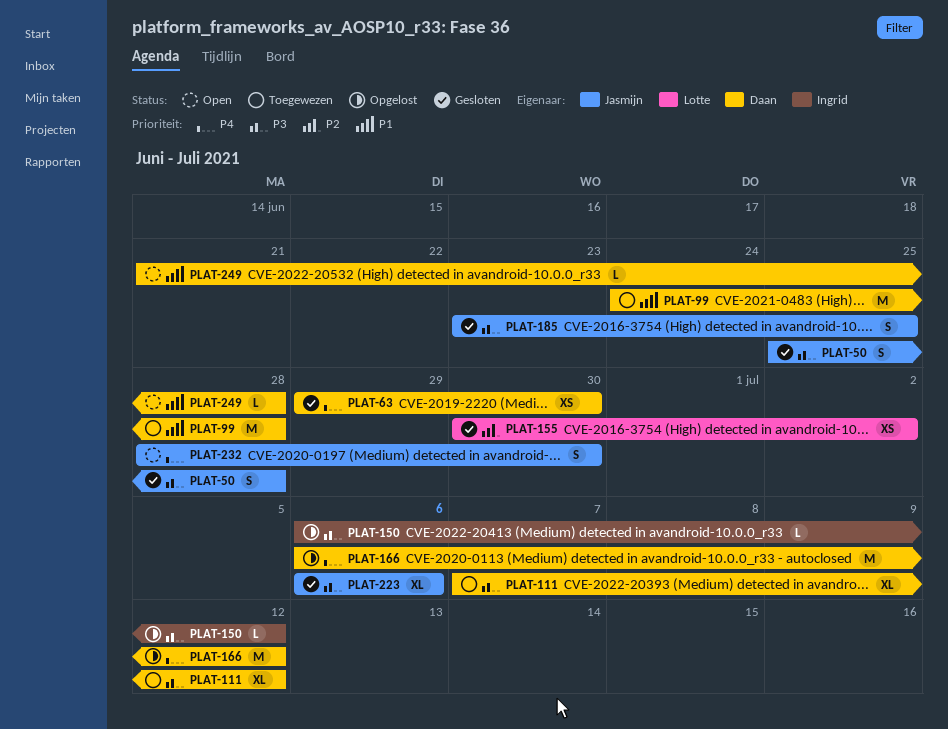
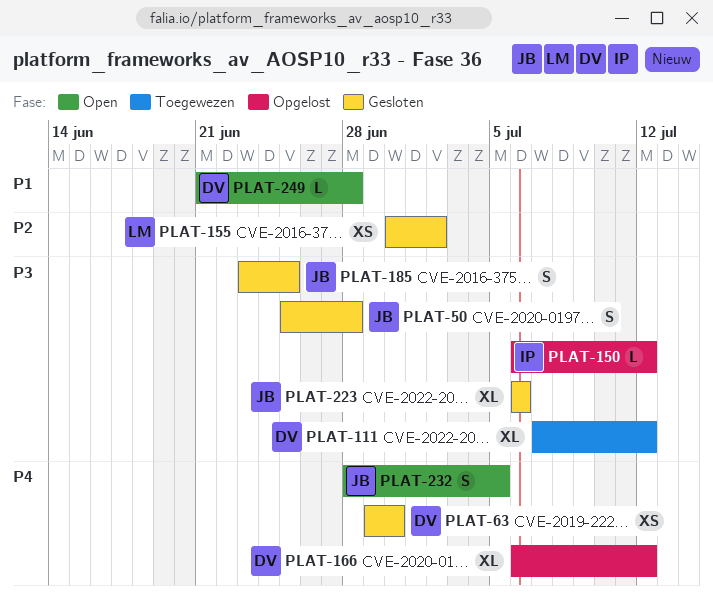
PLAT-99: present -> none
PLAT-166, estimate: M -> XL
PLAT-232, due: Jun 30 -> Jul 5

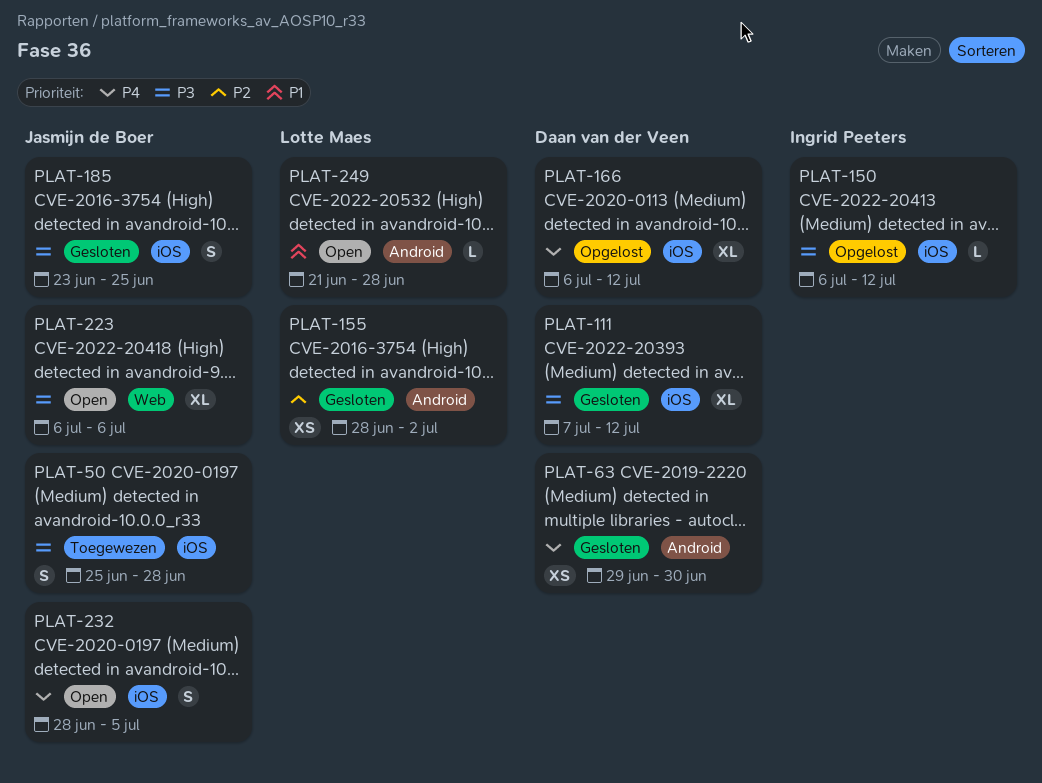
PLAT-50, status: Gesloten -> Toegewezen
PLAT-111, status: Toegewezen -> Gesloten
PLAT-155, start: Jun 30 -> Jun 28
PLAT-223, status: Gesloten -> Open
PLAT-249, owner: Daan van der Veen -> Lotte Maes

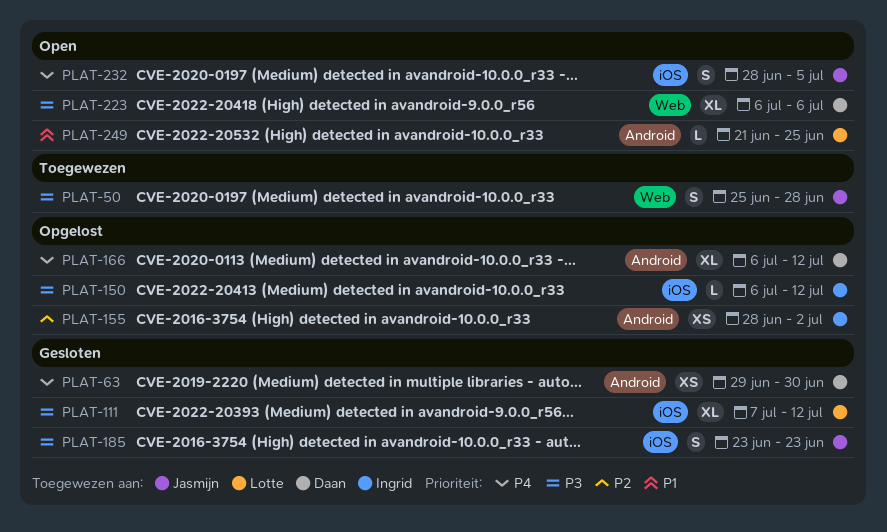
PLAT-50, label: iOS -> Web
PLAT-111, owner: Daan van der Veen -> Lotte Maes
PLAT-155, status: Gesloten -> Opgelost
PLAT-155, owner: Lotte Maes -> Ingrid Peeters
PLAT-166, label: iOS -> Android
PLAT-185, due: Jun 25 -> Jun 23
PLAT-223, owner: Jasmijn de Boer -> Daan van der Veen
PLAT-249, due: Jun 28 -> Jun 25

